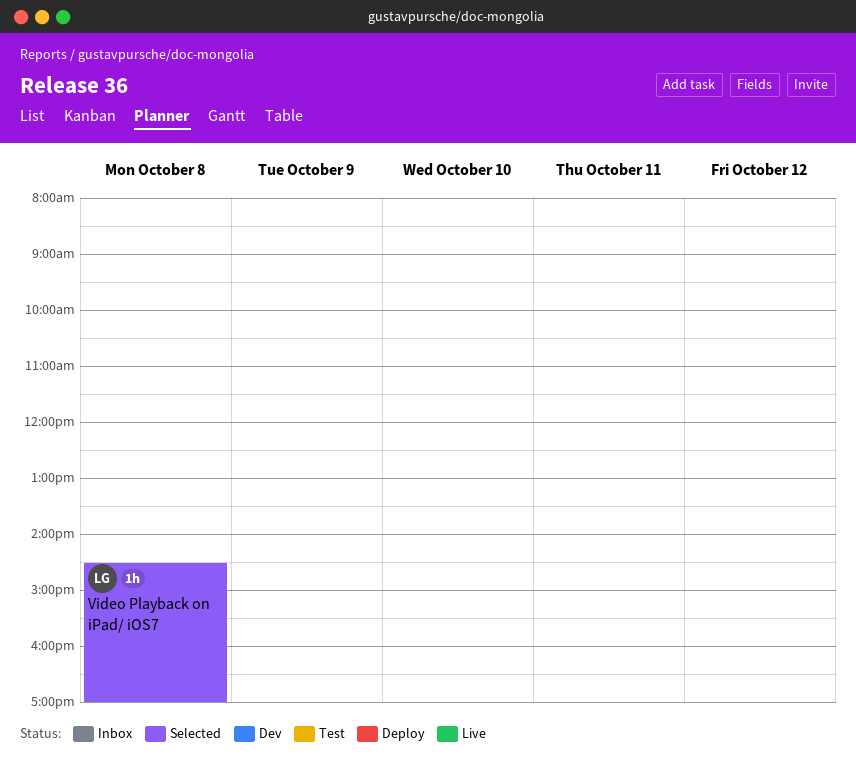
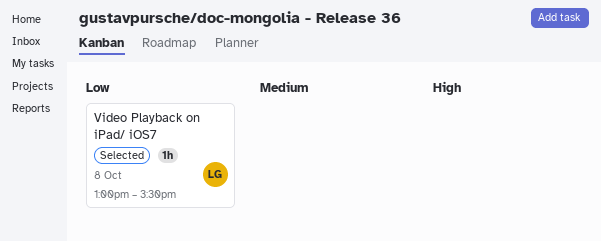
Video Playback on iPad/ iOS7, begins: 14:30 -> 13:00
Video Playback on iPad/ iOS7, ends: 17:00 -> 15:30

